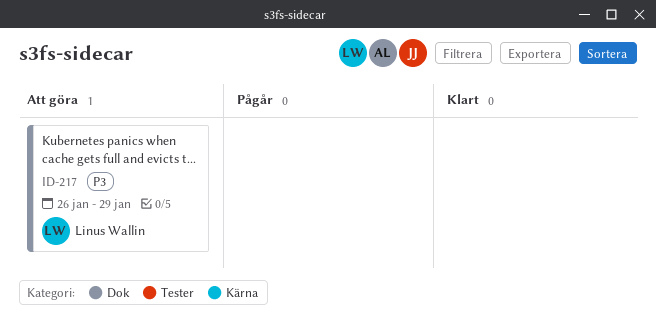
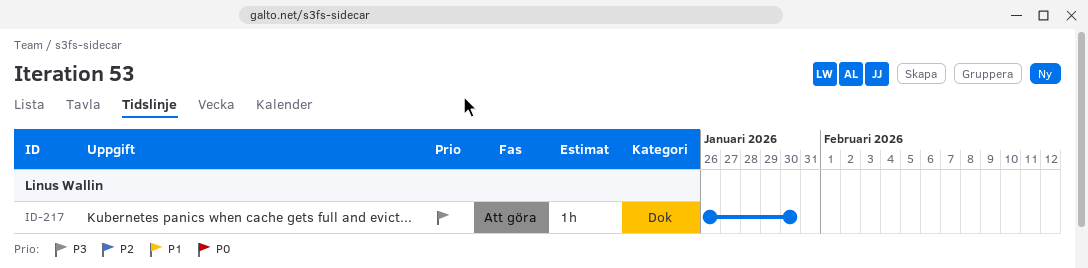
ID-217, due: Jan 29 -> Jan 30

